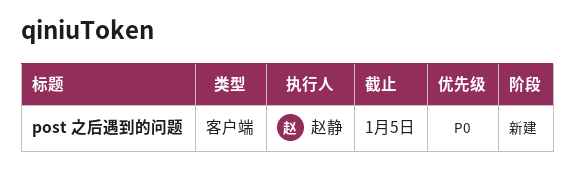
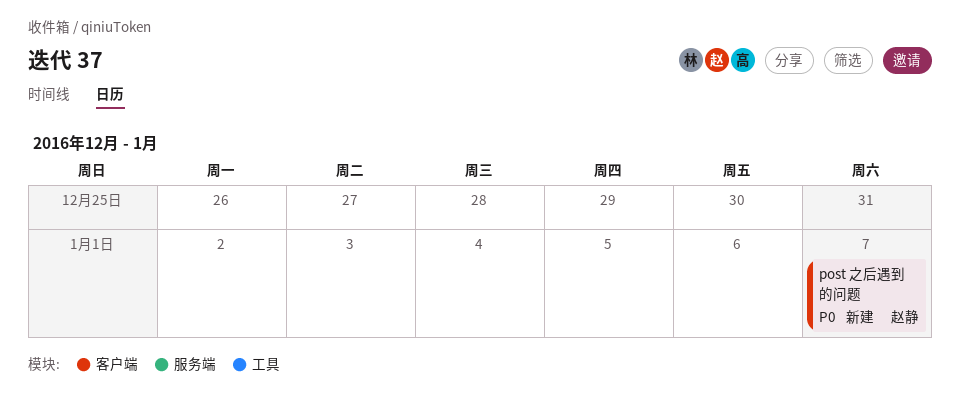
post 之后遇到的问题, due: Jan 5 -> Jan 7

